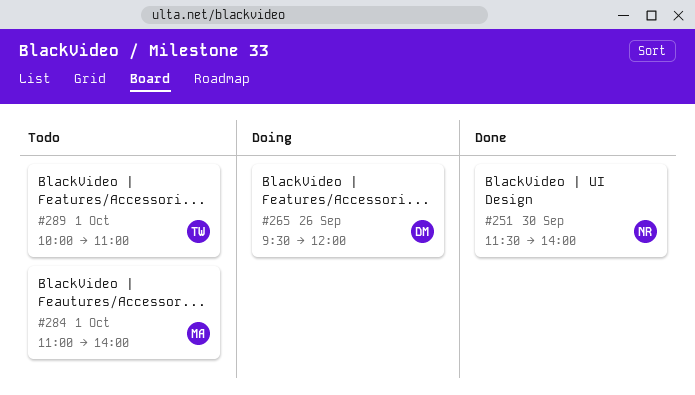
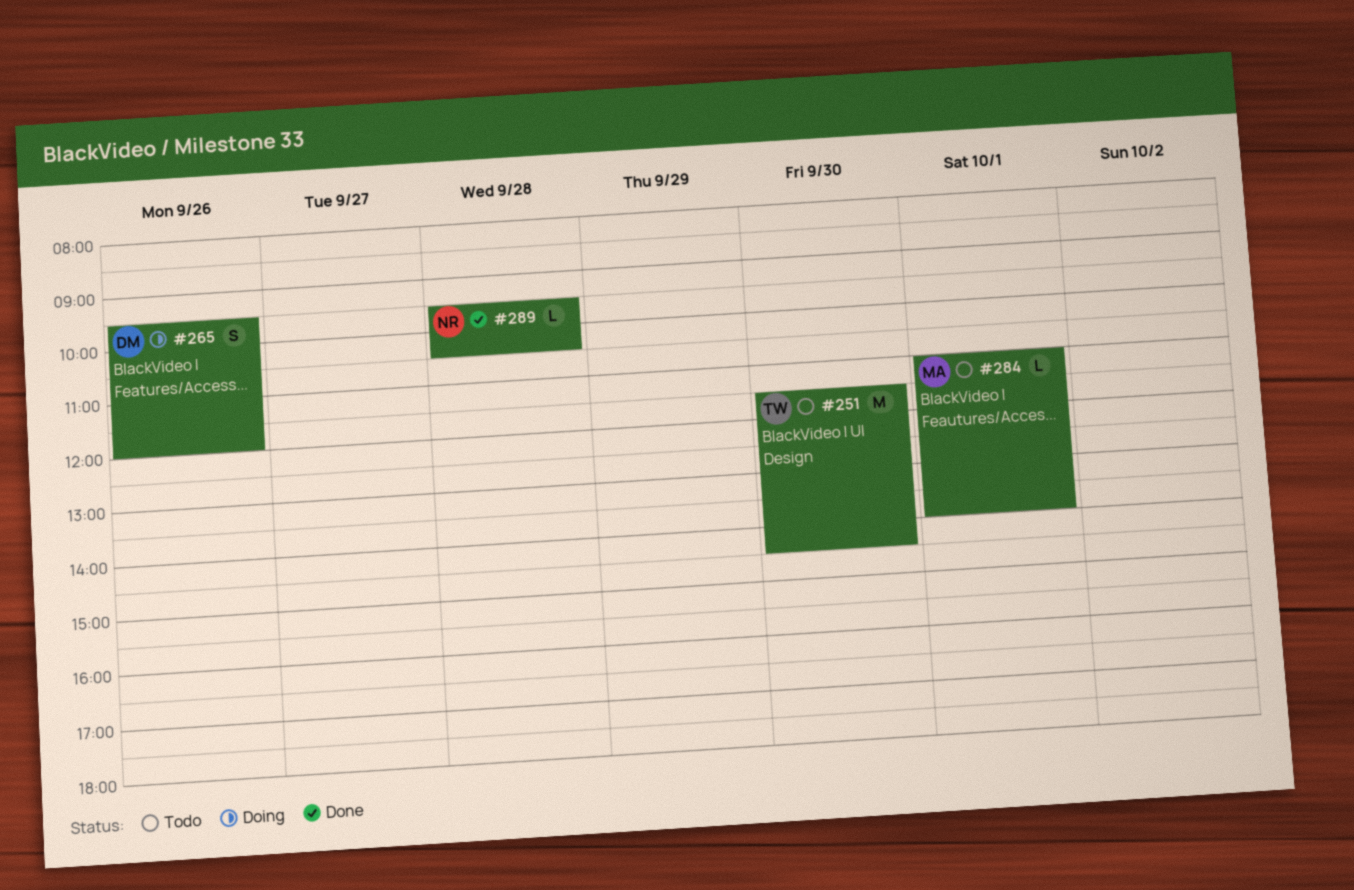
#251, status: Done -> Todo
#251, owner: NR -> TW
#251, ends: 14:00 -> 14:30
#289, status: Todo -> Done
#289, owner: TW -> NR
#289, day: Oct 1 -> Sep 28
#289, begins: 10:00 -> 09:30
#289, ends: 11:00 -> 10:30

